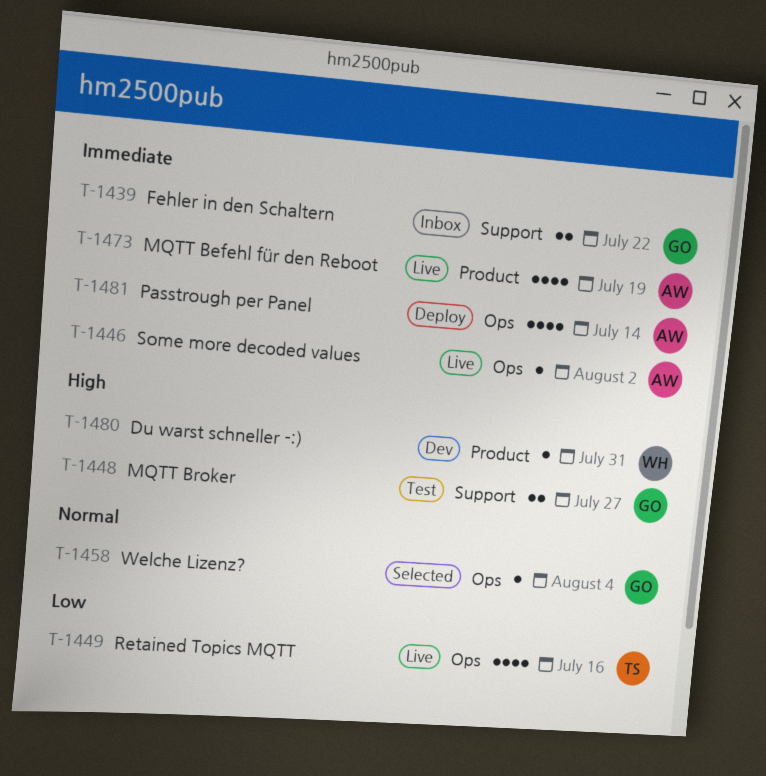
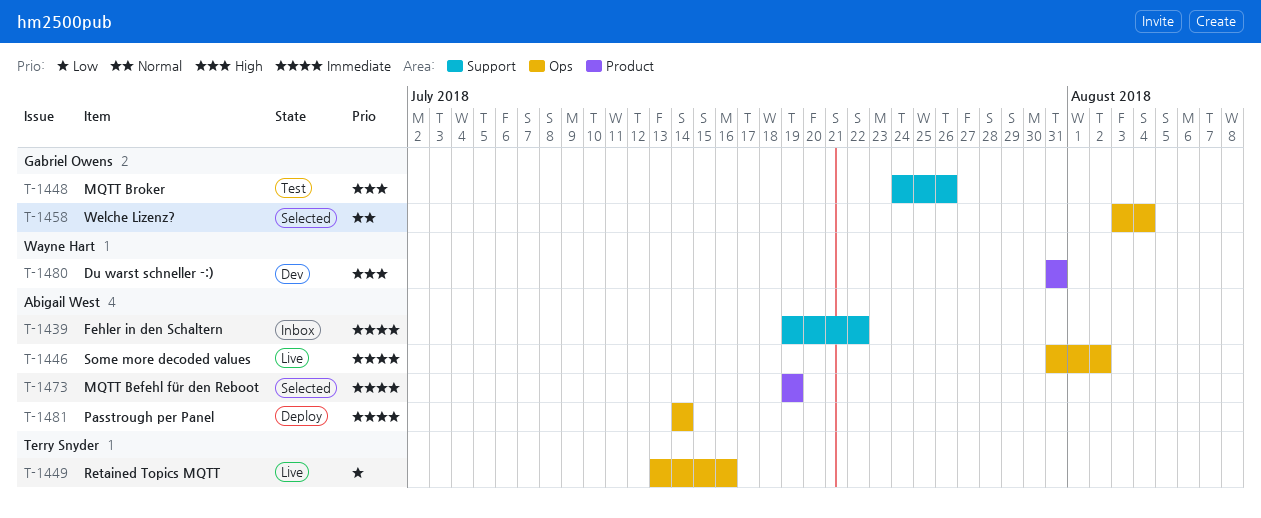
T-1439, owner: Gabriel Owens -> Abigail West
T-1448, due: Jul 27 -> Jul 26
T-1473, status: Live -> Selected

